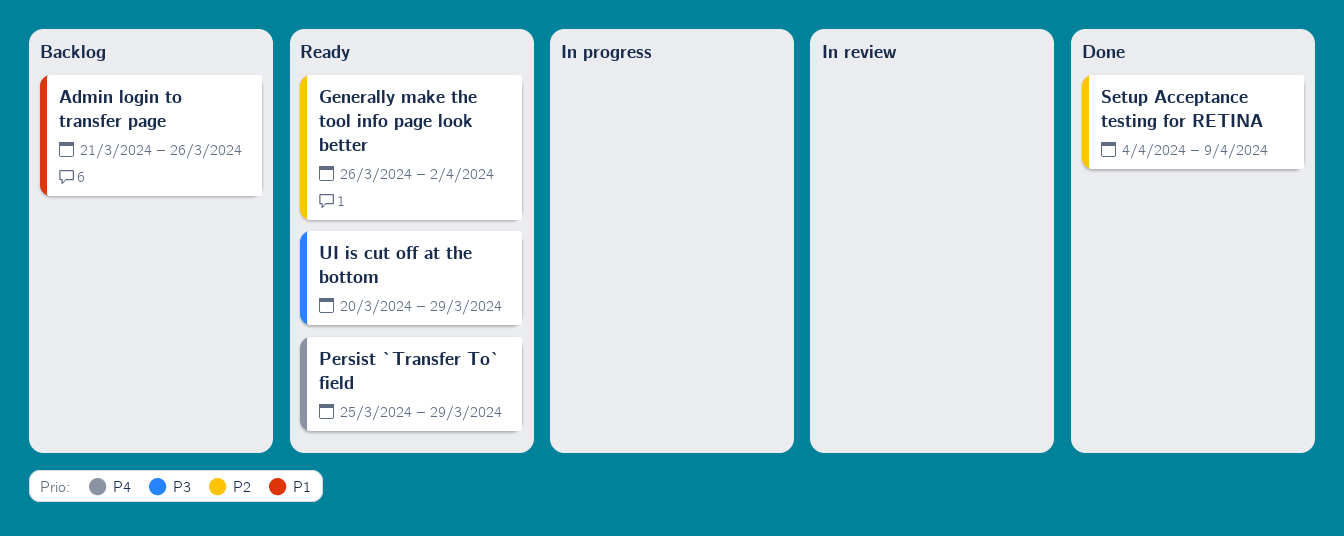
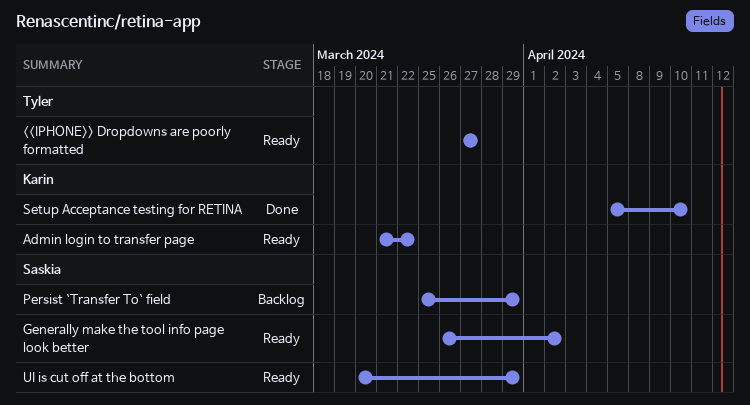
<<IPHONE>> Dropdowns are poorly formatted: none -> present
Admin login to transfer page, status: Backlog -> Ready
Admin login to transfer page, due: Mar 26 -> Mar 22
Persist `Transfer To` field, status: Ready -> Backlog
Setup Acceptance testing for RETINA, start: Apr 4 -> Apr 5
Setup Acceptance testing for RETINA, due: Apr 9 -> Apr 10

